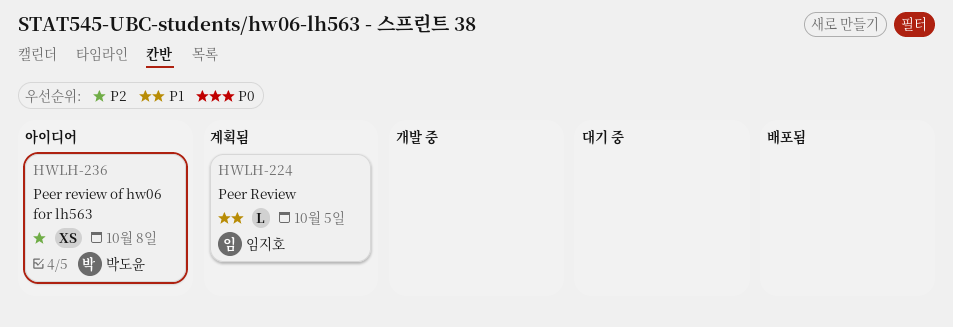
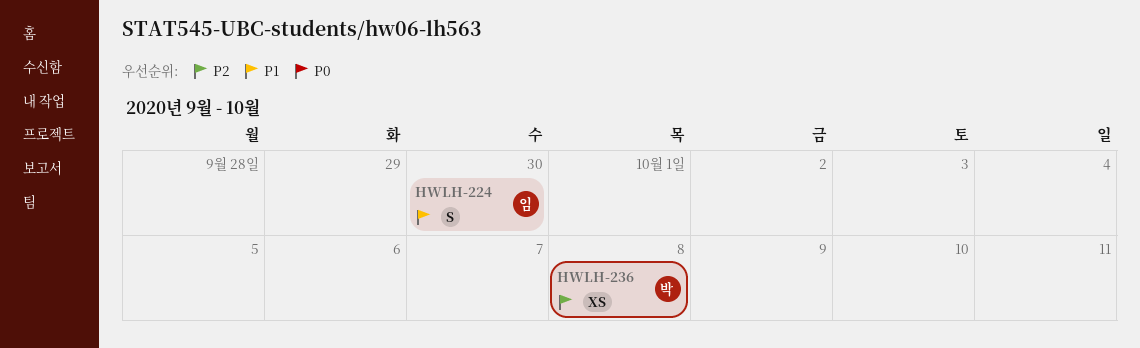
HWLH-224, estimate: L -> S
HWLH-224, due: Oct 5 -> Sep 30

